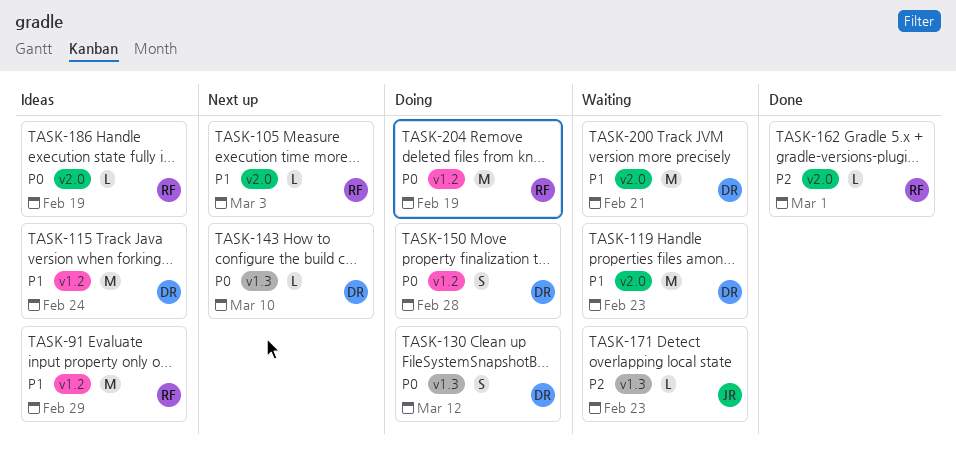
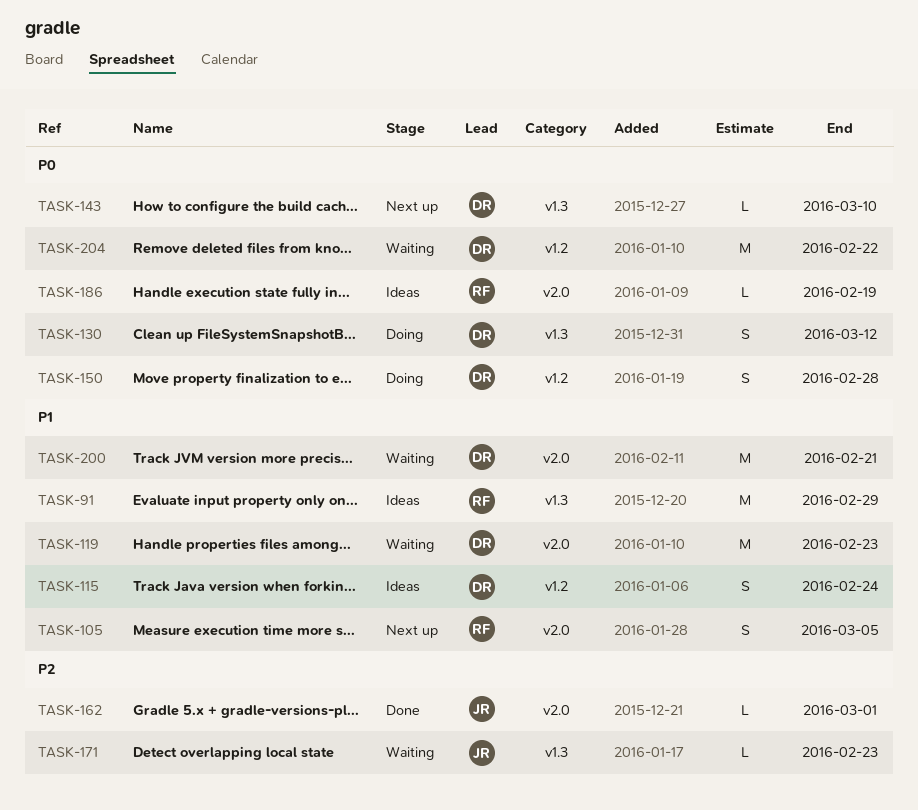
TASK-91, label: v1.2 -> v1.3
TASK-105, estimate: L -> S
TASK-105, due: Mar 3 -> Mar 5
TASK-115, estimate: M -> S
TASK-162, owner: RF -> JR
TASK-204, status: Doing -> Waiting
TASK-204, owner: RF -> DR
TASK-204, due: Feb 19 -> Feb 22

